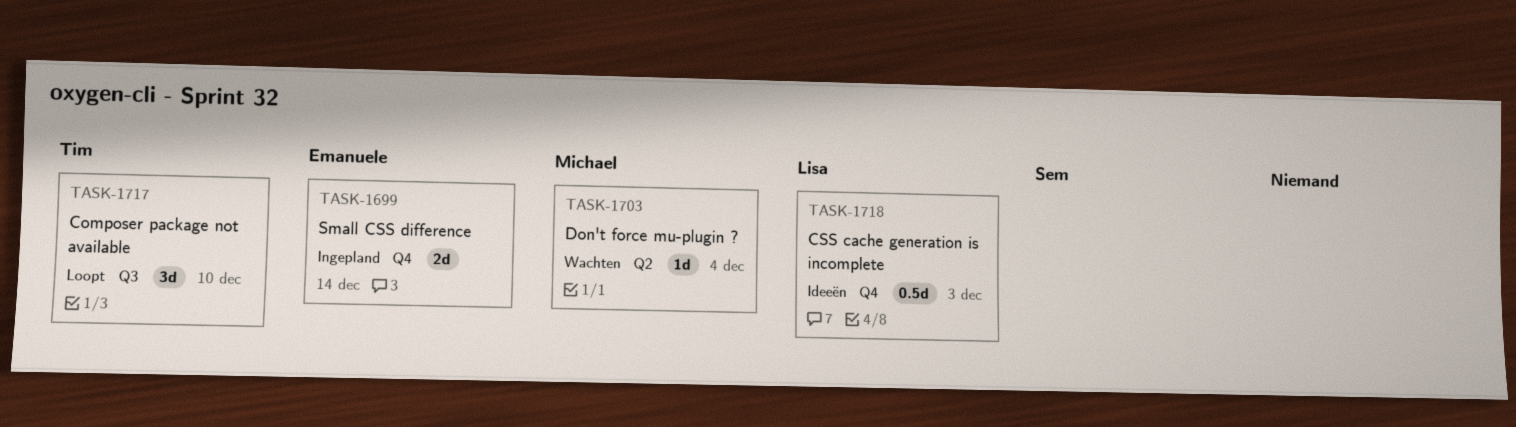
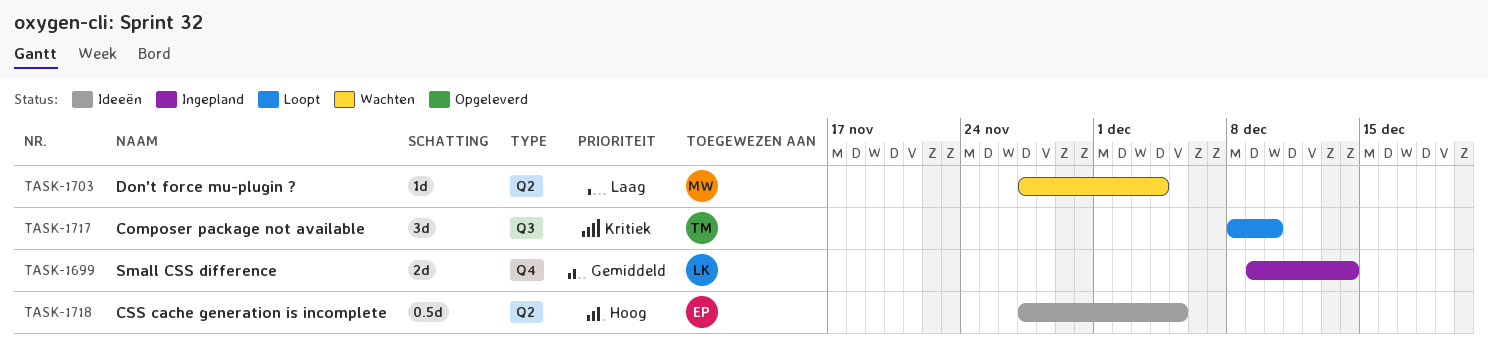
TASK-1699, owner: Emanuele -> Lisa
TASK-1718, owner: Lisa -> Emanuele
TASK-1718, label: Q4 -> Q2
TASK-1718, due: Dec 3 -> Dec 5

